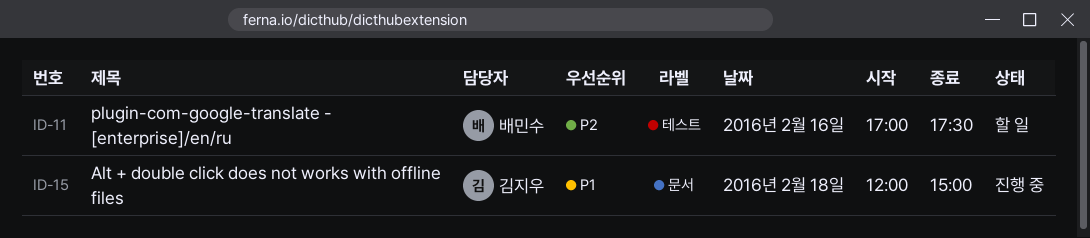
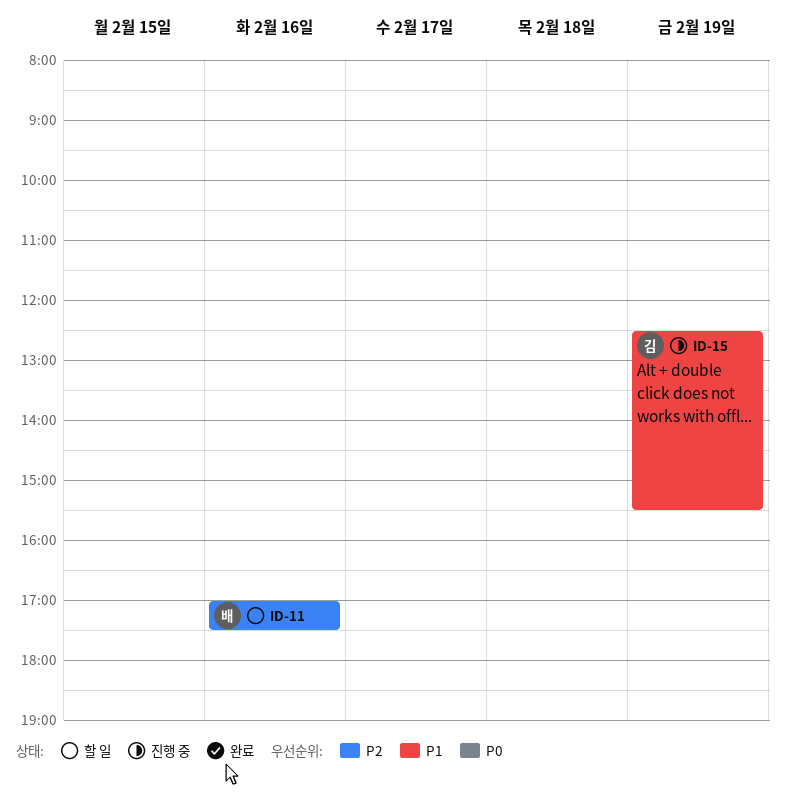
ID-15, day: Feb 18 -> Feb 19
ID-15, begins: 12:00 -> 12:30
ID-15, ends: 15:00 -> 15:30

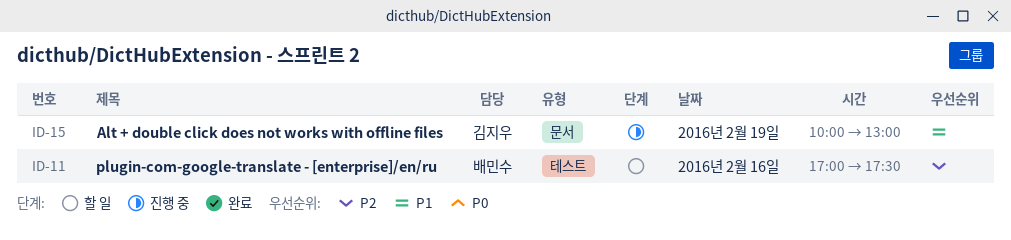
ID-15, begins: 12:30 -> 10:00
ID-15, ends: 15:30 -> 13:00

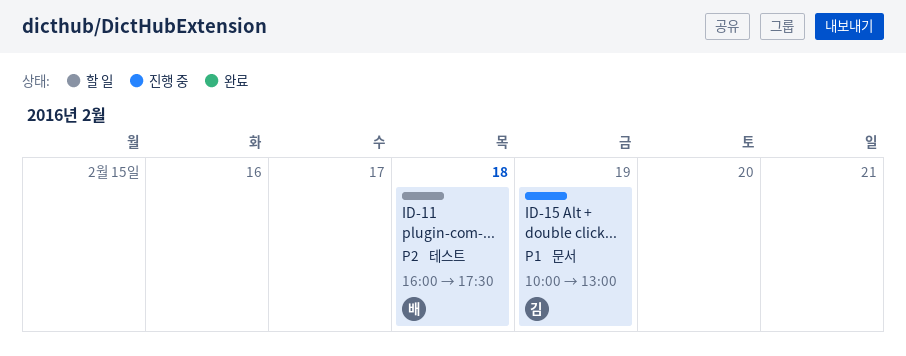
ID-11, day: Feb 16 -> Feb 18
ID-11, begins: 17:00 -> 16:00

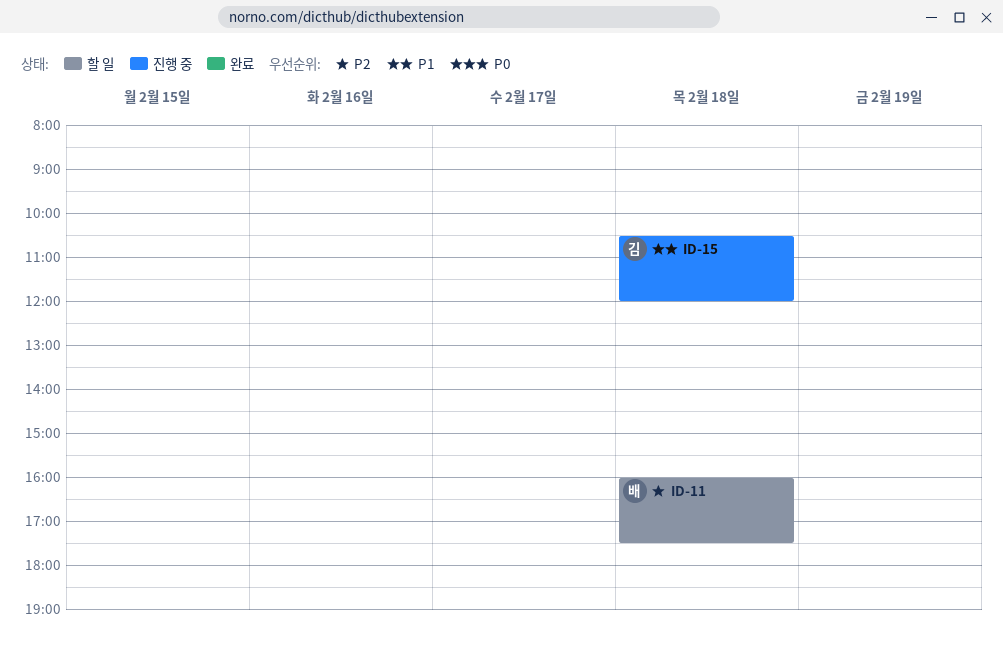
ID-15, day: Feb 19 -> Feb 18
ID-15, begins: 10:00 -> 10:30
ID-15, ends: 13:00 -> 12:00

